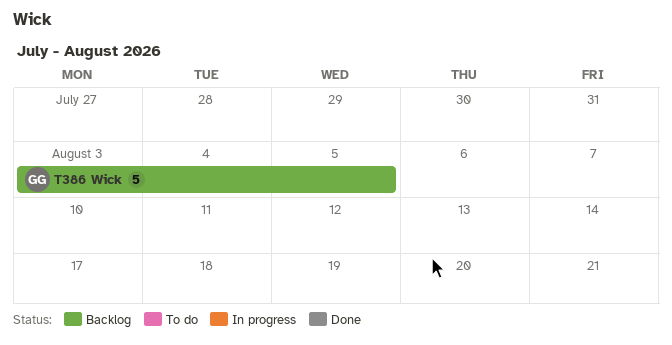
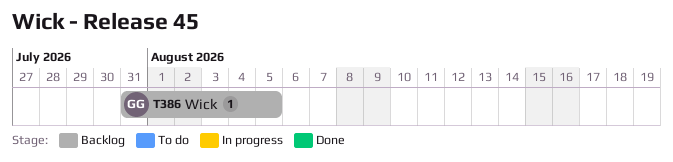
T386, estimate: 5 -> 1
T386, start: Aug 3 -> Jul 31

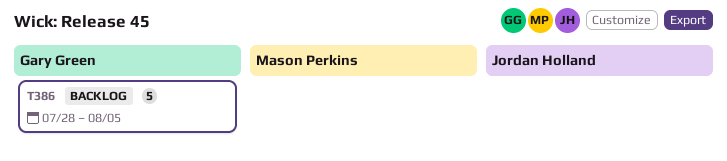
T386, estimate: 1 -> 5
T386, start: Jul 31 -> Jul 28

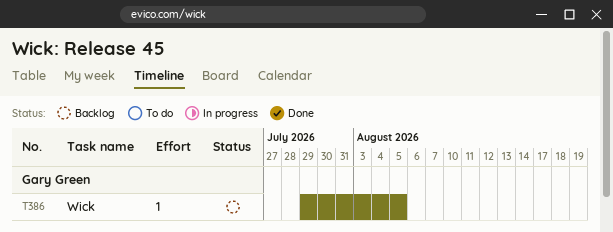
T386, estimate: 5 -> 1
T386, start: Jul 28 -> Jul 29

